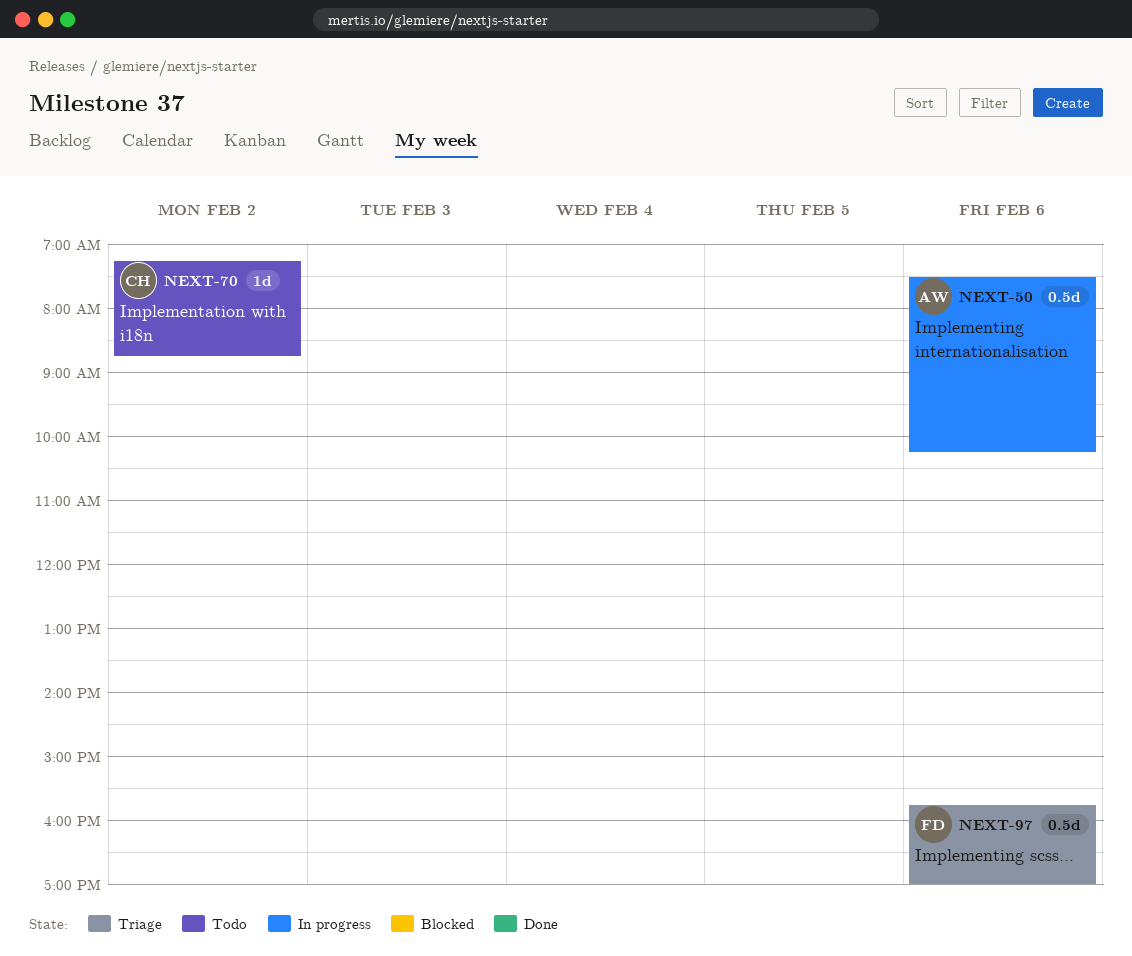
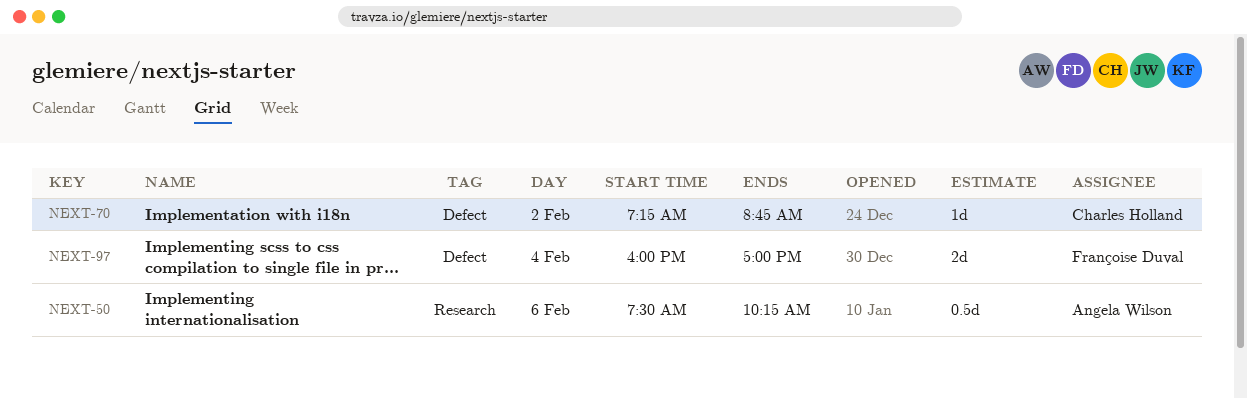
NEXT-97, estimate: 0.5d -> 2d
NEXT-97, day: Feb 6 -> Feb 4
NEXT-97, begins: 15:45 -> 16:00

